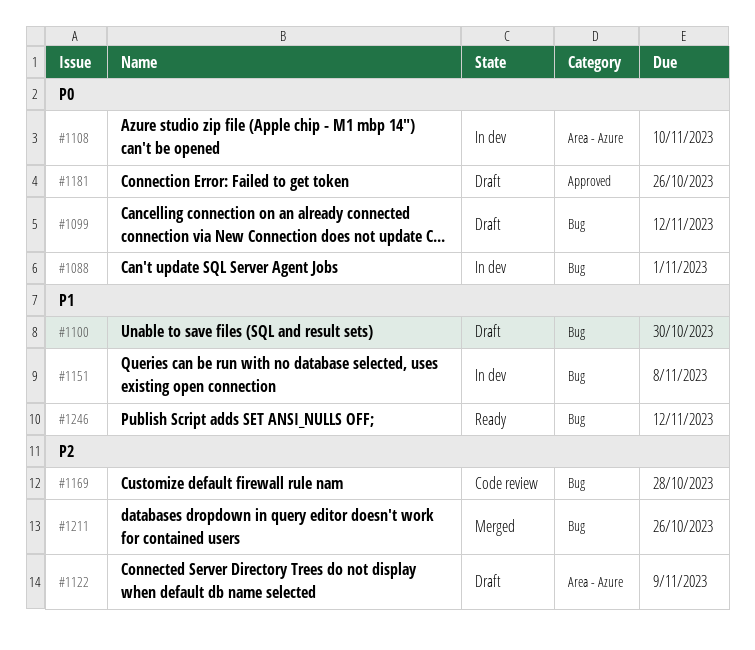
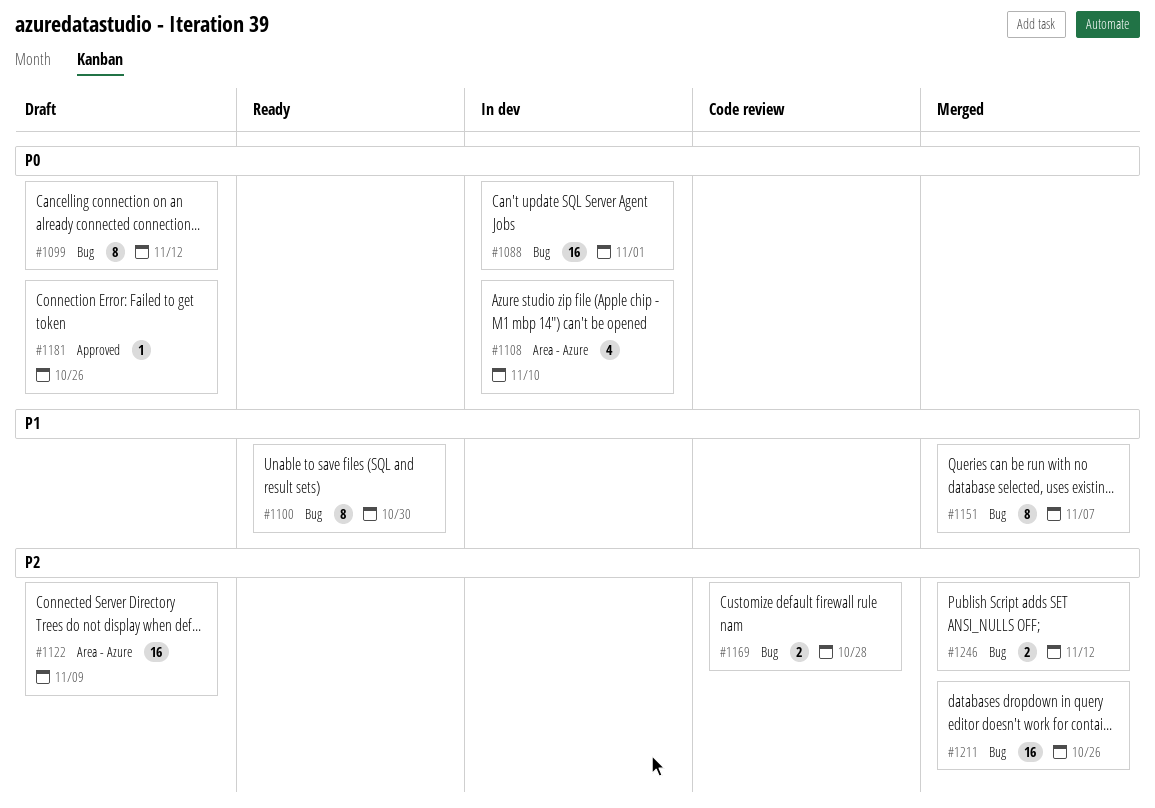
#1100, status: Draft -> Ready
#1151, status: In dev -> Merged
#1151, due: Nov 8 -> Nov 7
#1246, status: Ready -> Merged
#1246, priority: P1 -> P2

